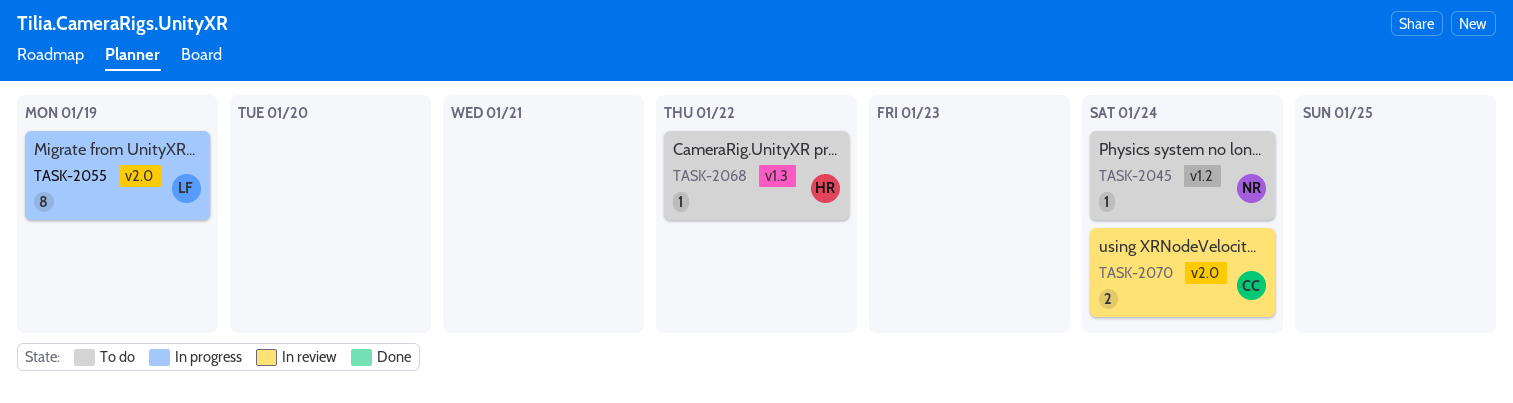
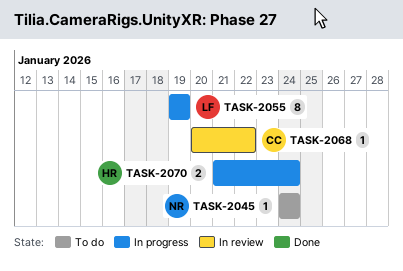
TASK-2068, status: To do -> In review
TASK-2068, owner: HR -> CC
TASK-2070, status: In review -> In progress
TASK-2070, owner: CC -> HR

